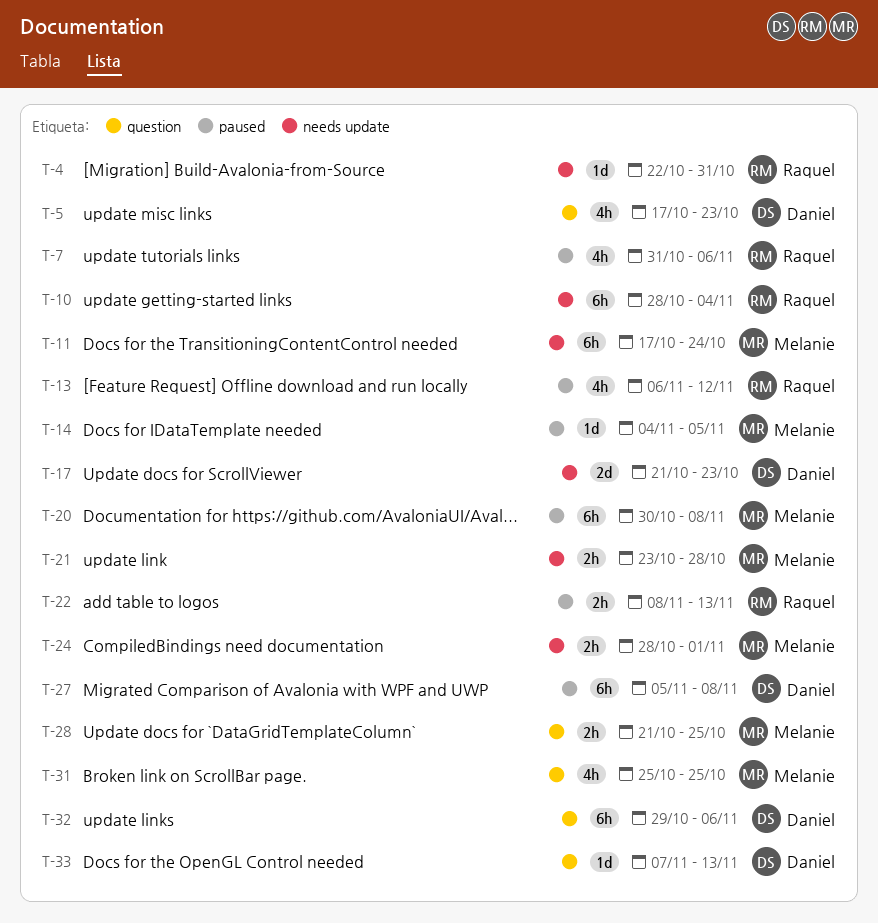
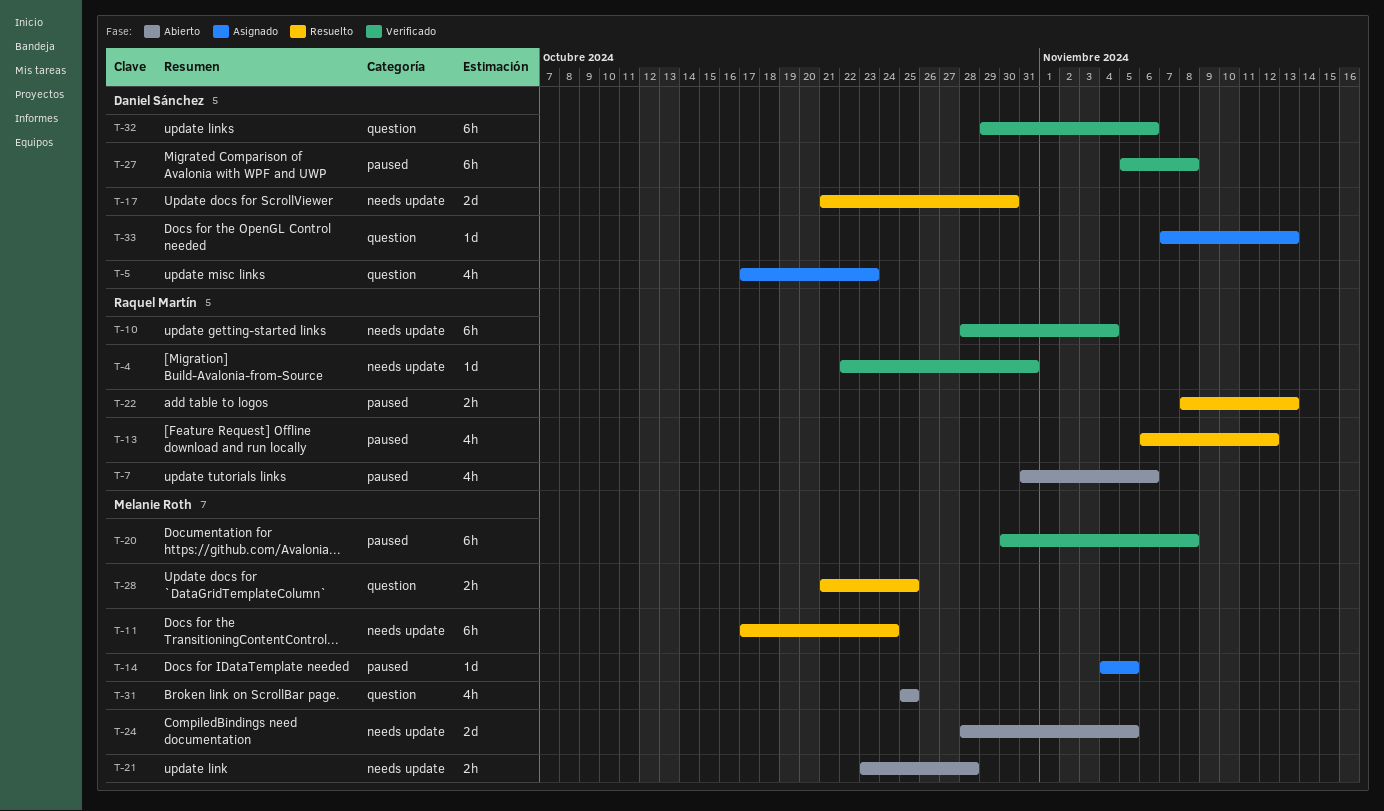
T-17, due: Oct 23 -> Oct 30
T-24, estimate: 2h -> 2d
T-24, due: Nov 1 -> Nov 5

